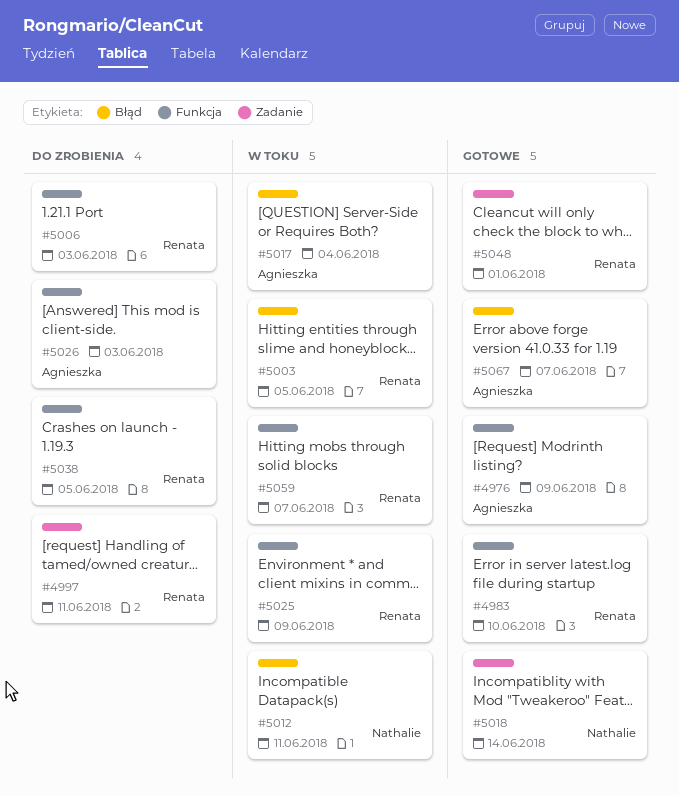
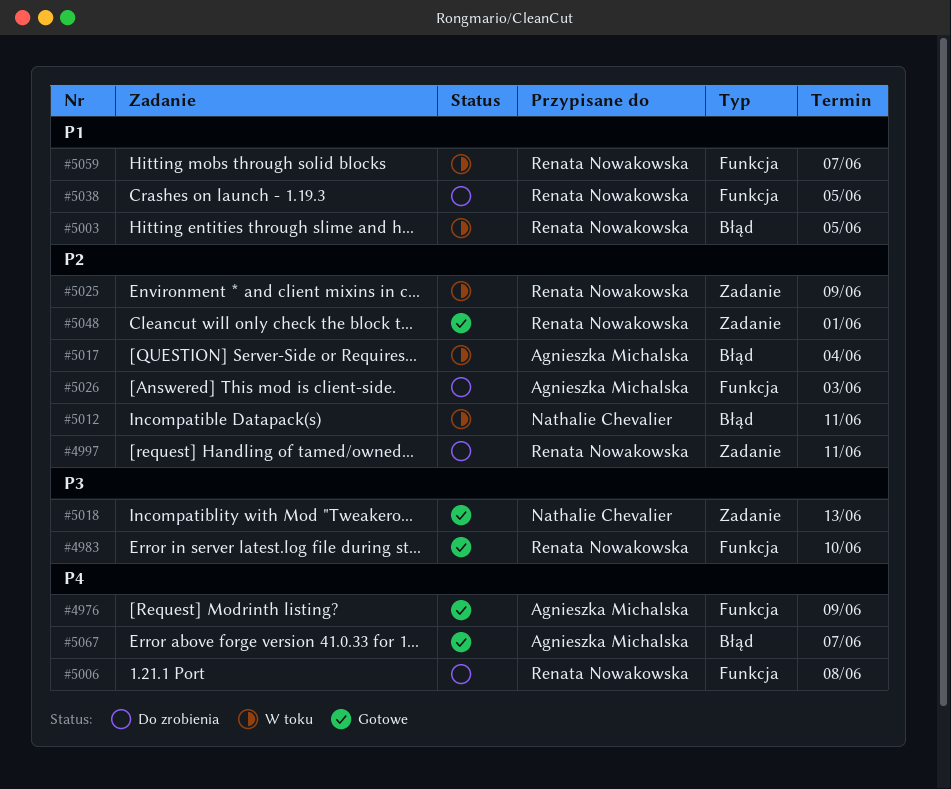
#5006, due: Jun 3 -> Jun 8
#5018, due: Jun 14 -> Jun 13
#5025, label: Funkcja -> Zadanie

